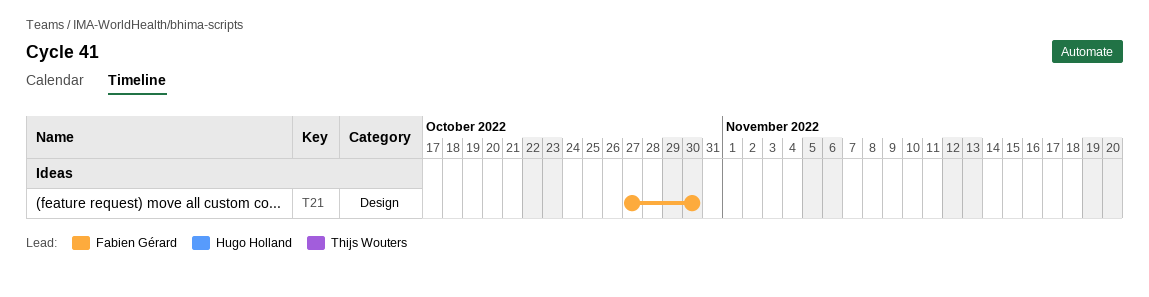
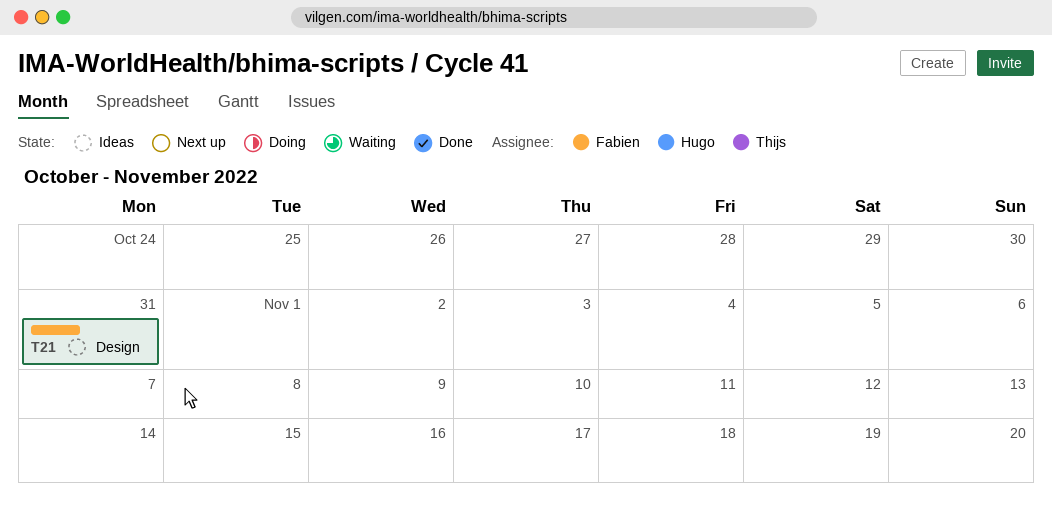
T21, due: Oct 30 -> Oct 31

